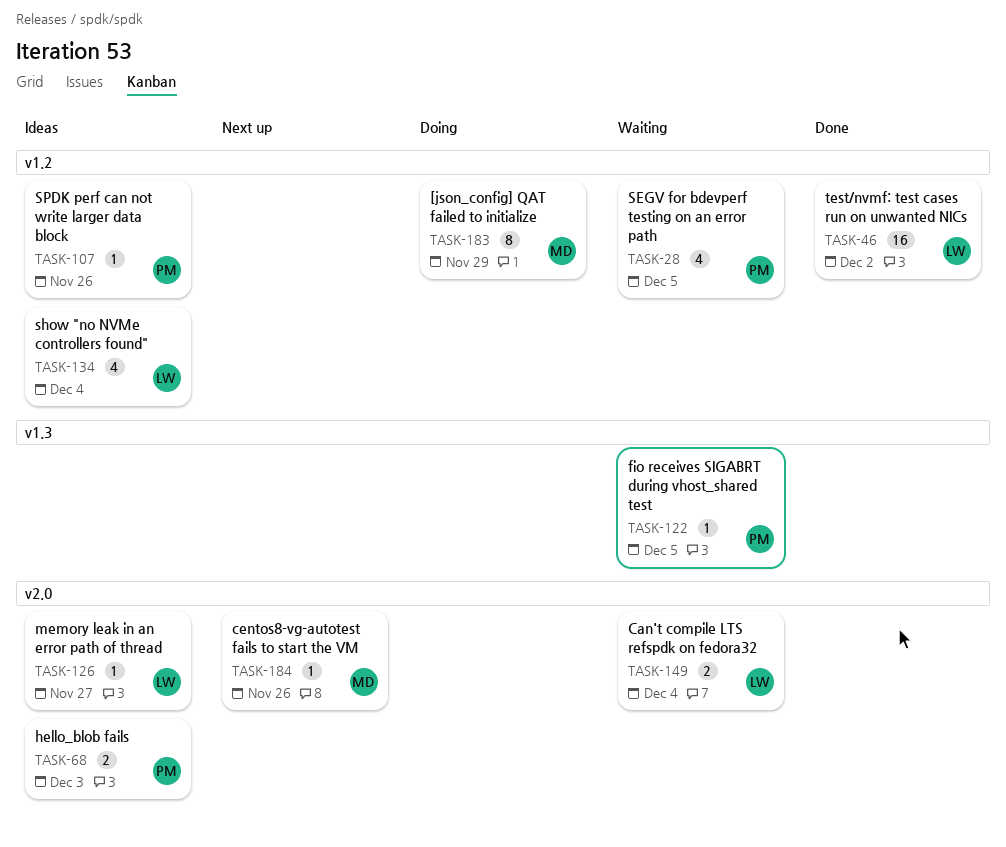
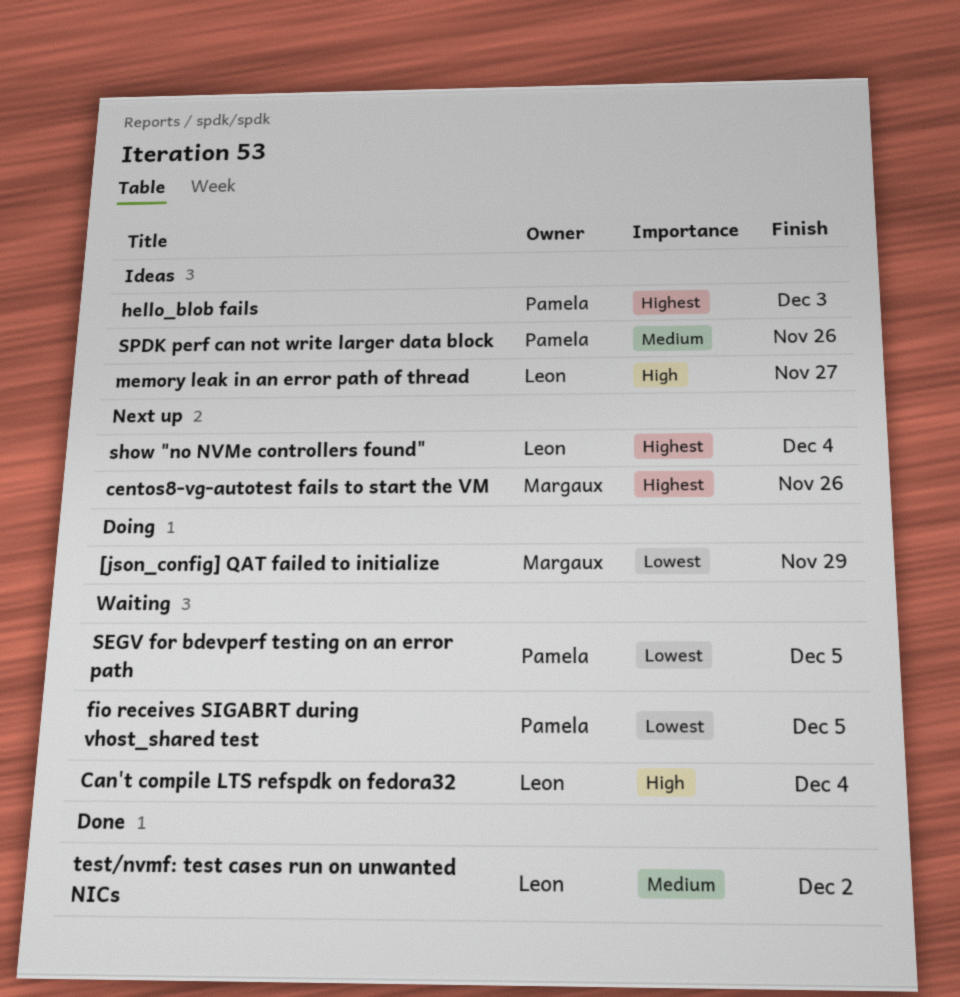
show "no NVMe controllers found", status: Ideas -> Next up

